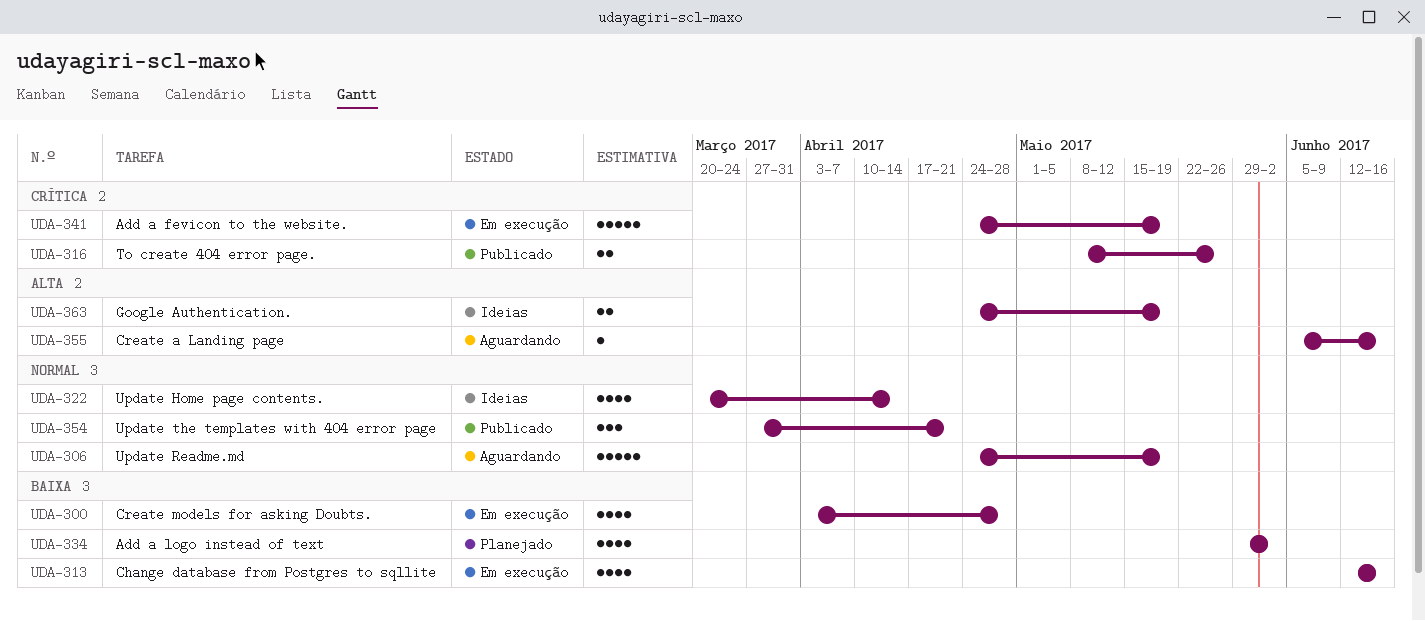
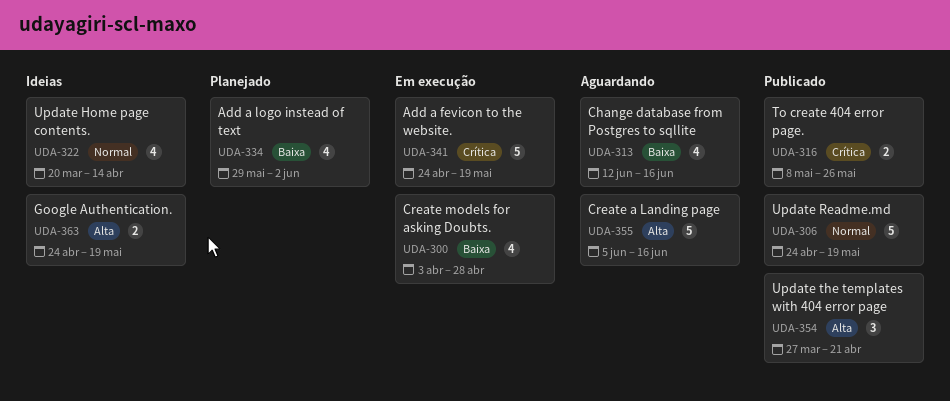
UDA-306, status: Aguardando -> Publicado
UDA-313, status: Em execução -> Aguardando
UDA-354, priority: Normal -> Alta
UDA-355, estimate: 1 -> 5

